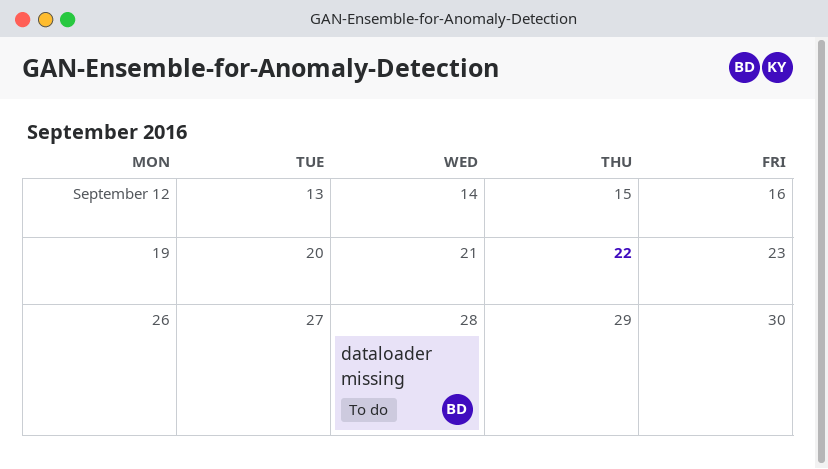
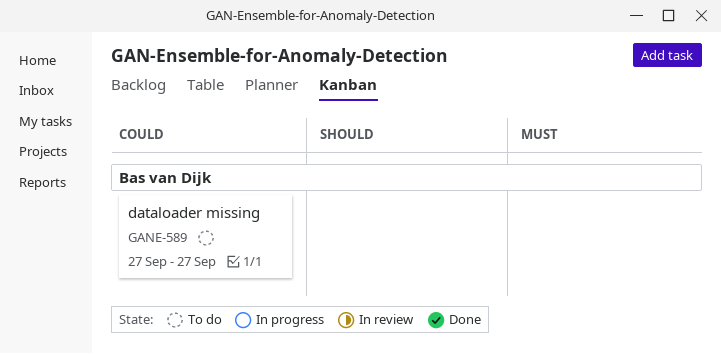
dataloader missing, due: Sep 28 -> Sep 27

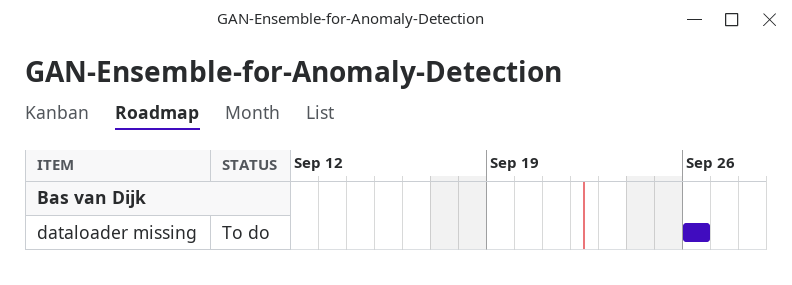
dataloader missing, start: Sep 27 -> Sep 26
dataloader missing, due: Sep 27 -> Sep 26

